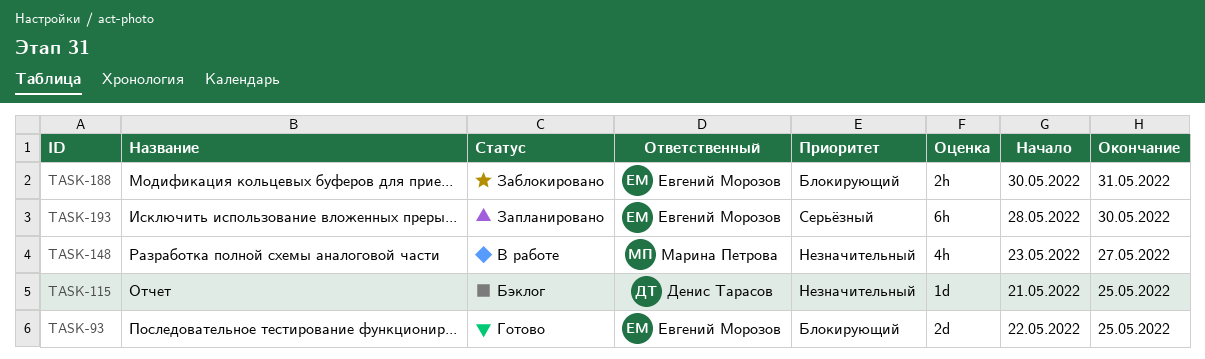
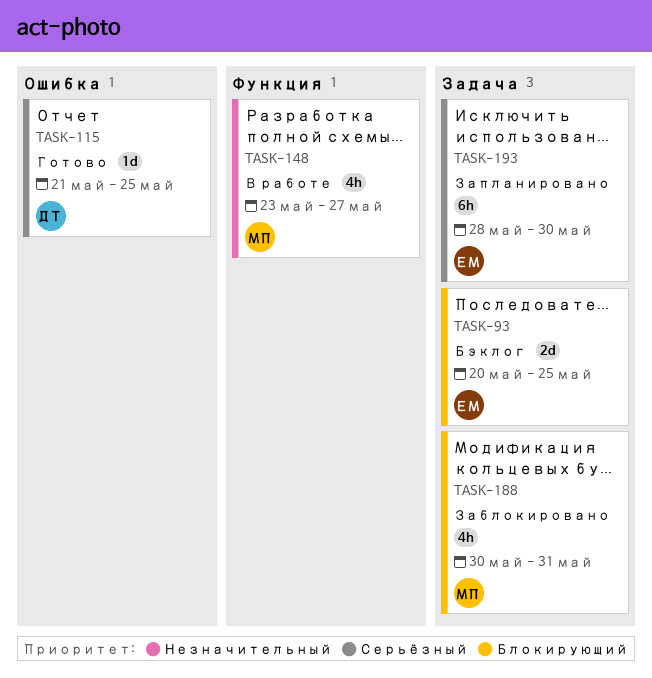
TASK-93, status: Готово -> Бэклог
TASK-93, start: May 22 -> May 20
TASK-115, status: Бэклог -> Готово
TASK-115, priority: Незначительный -> Серьёзный
TASK-188, owner: Евгений Морозов -> Марина Петрова
TASK-188, estimate: 2h -> 4h

